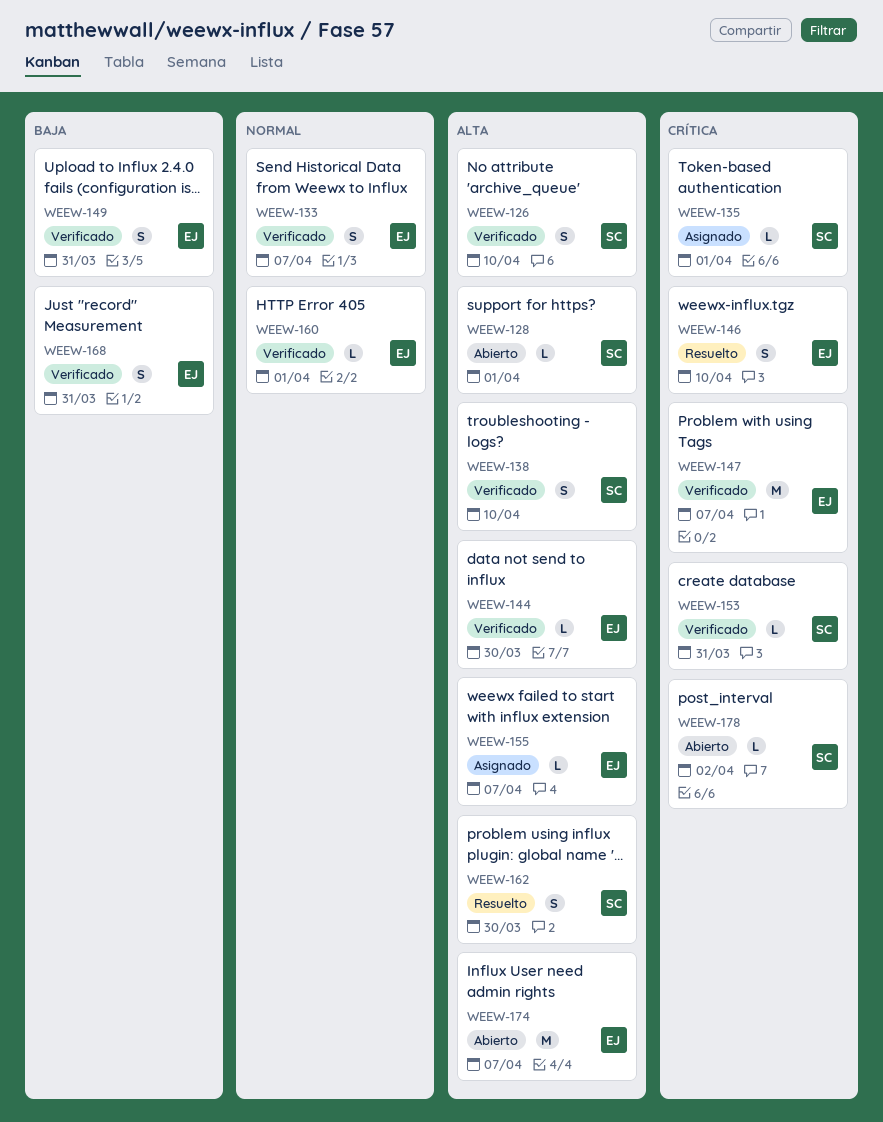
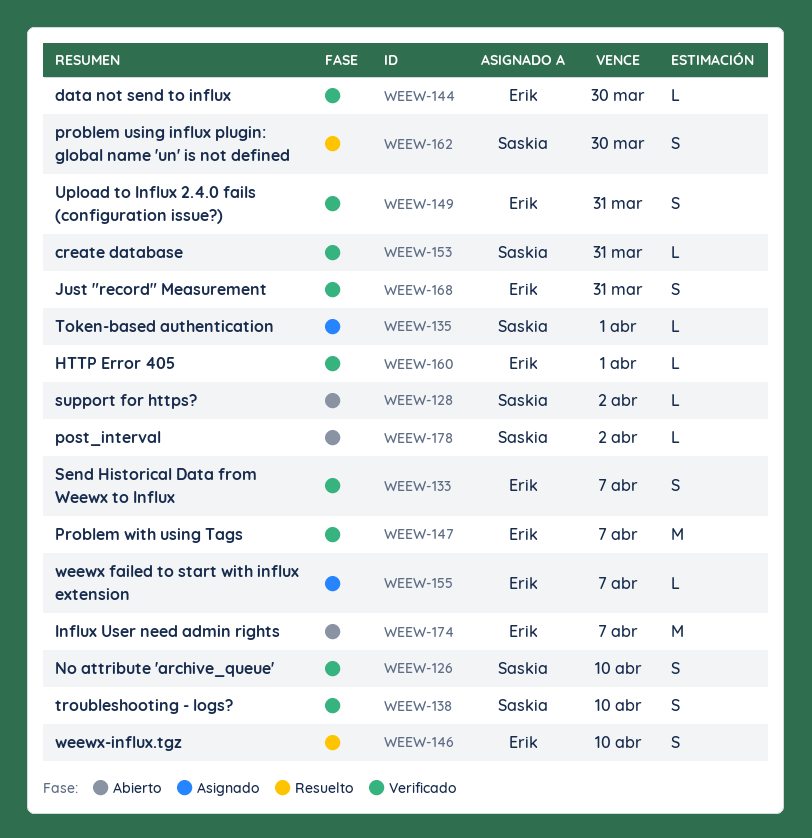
WEEW-128, due: Apr 1 -> Apr 2

